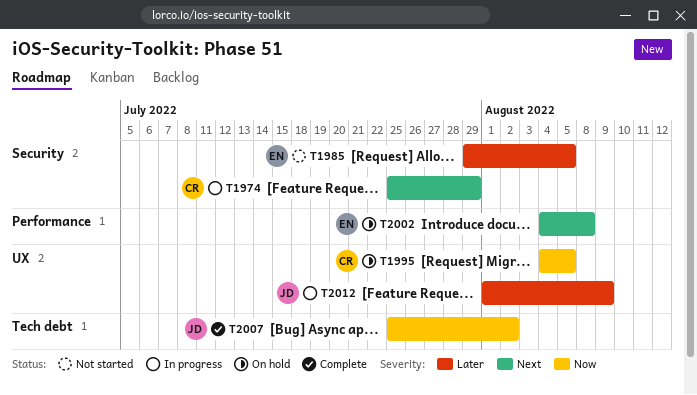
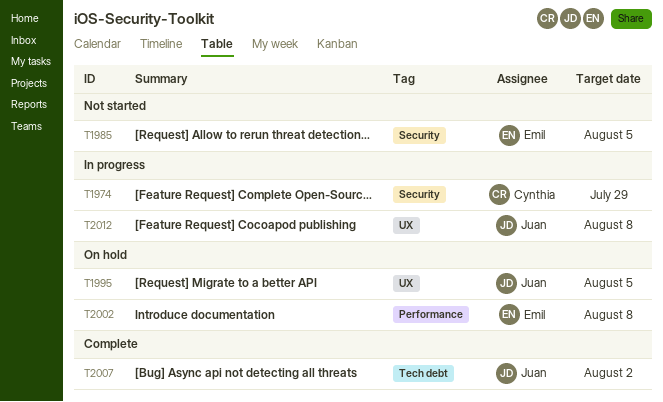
T1995, owner: Cynthia -> Juan
T2012, due: Aug 9 -> Aug 8

